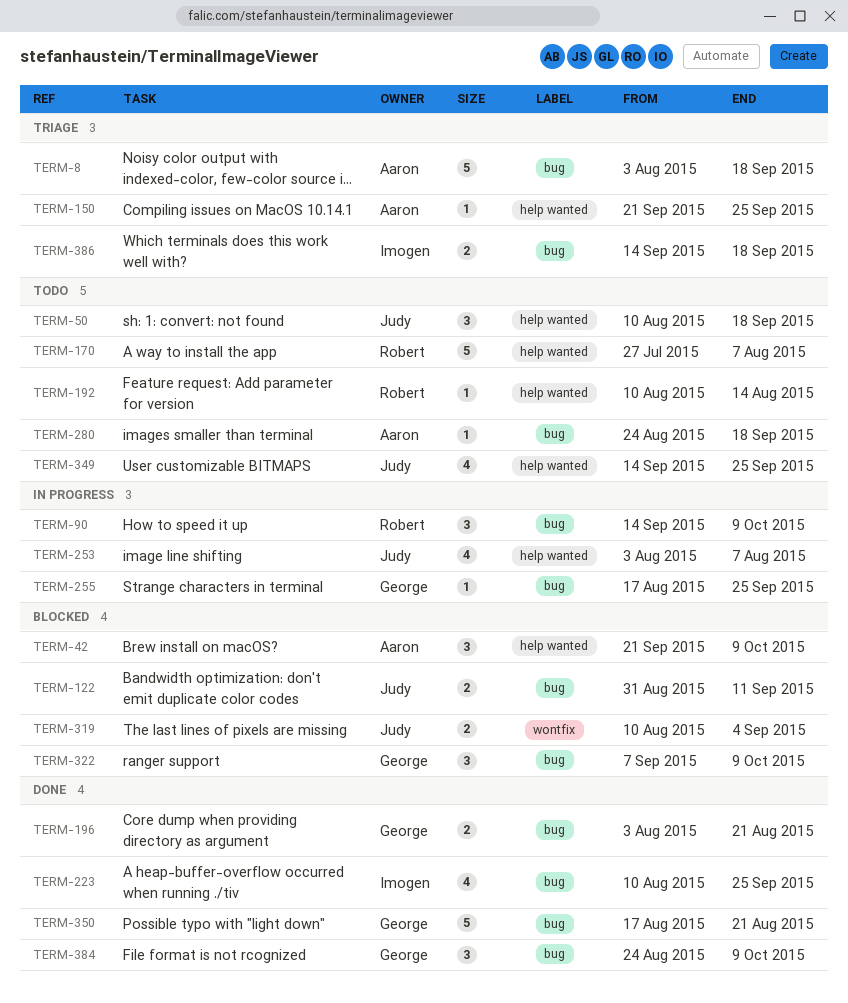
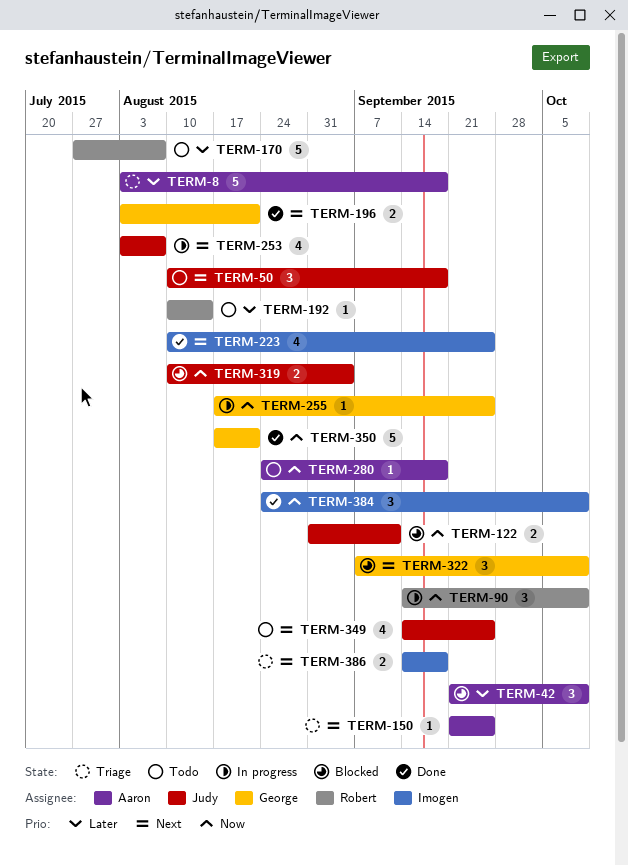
TERM-384, owner: George -> Imogen

